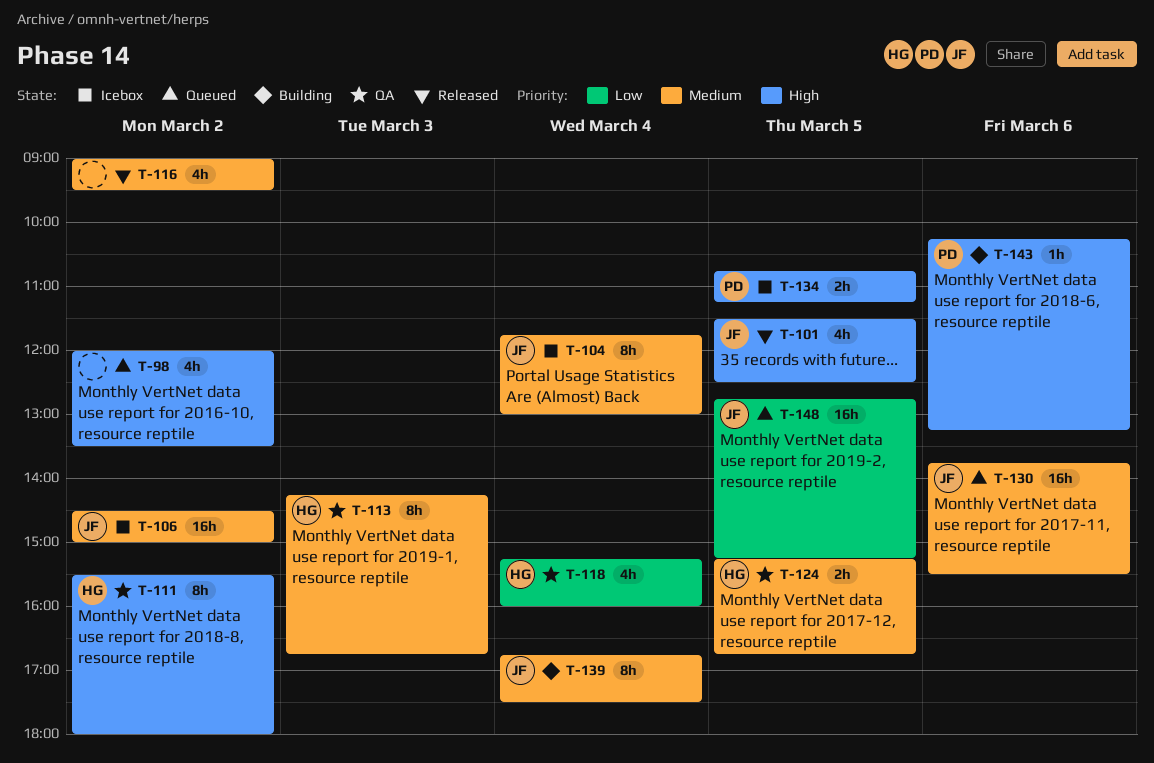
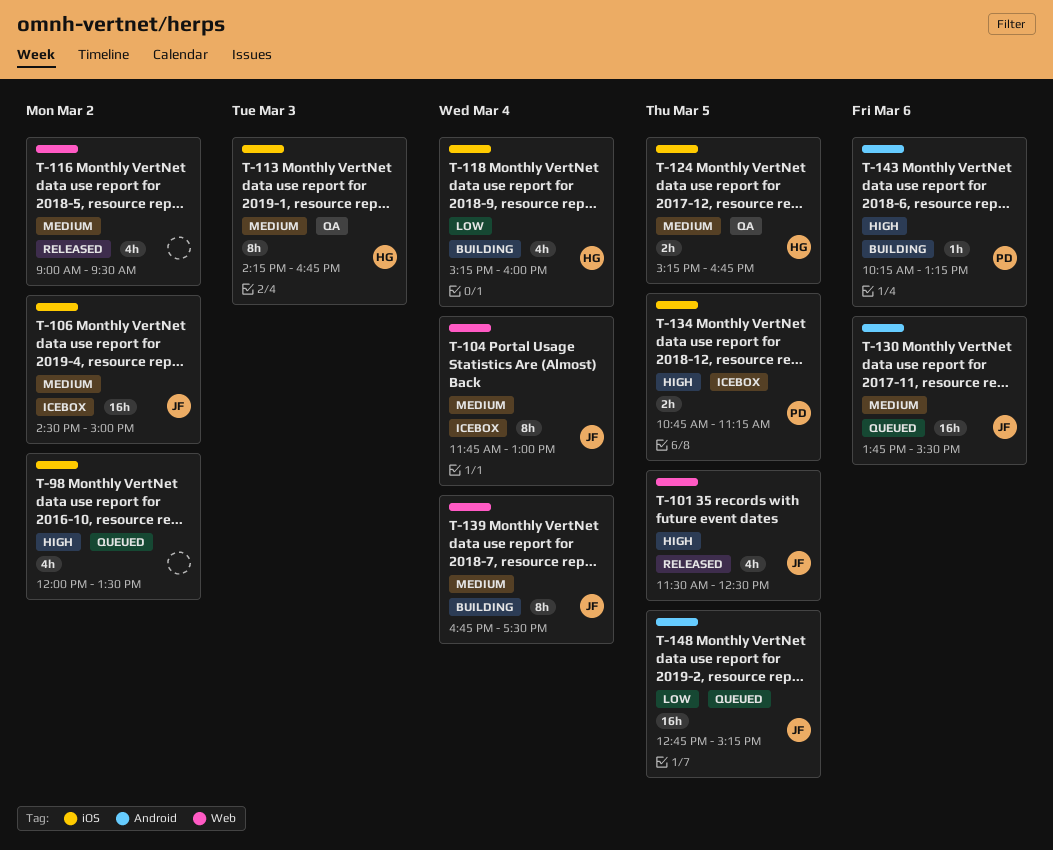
T-111: present -> none
T-118, status: QA -> Building

